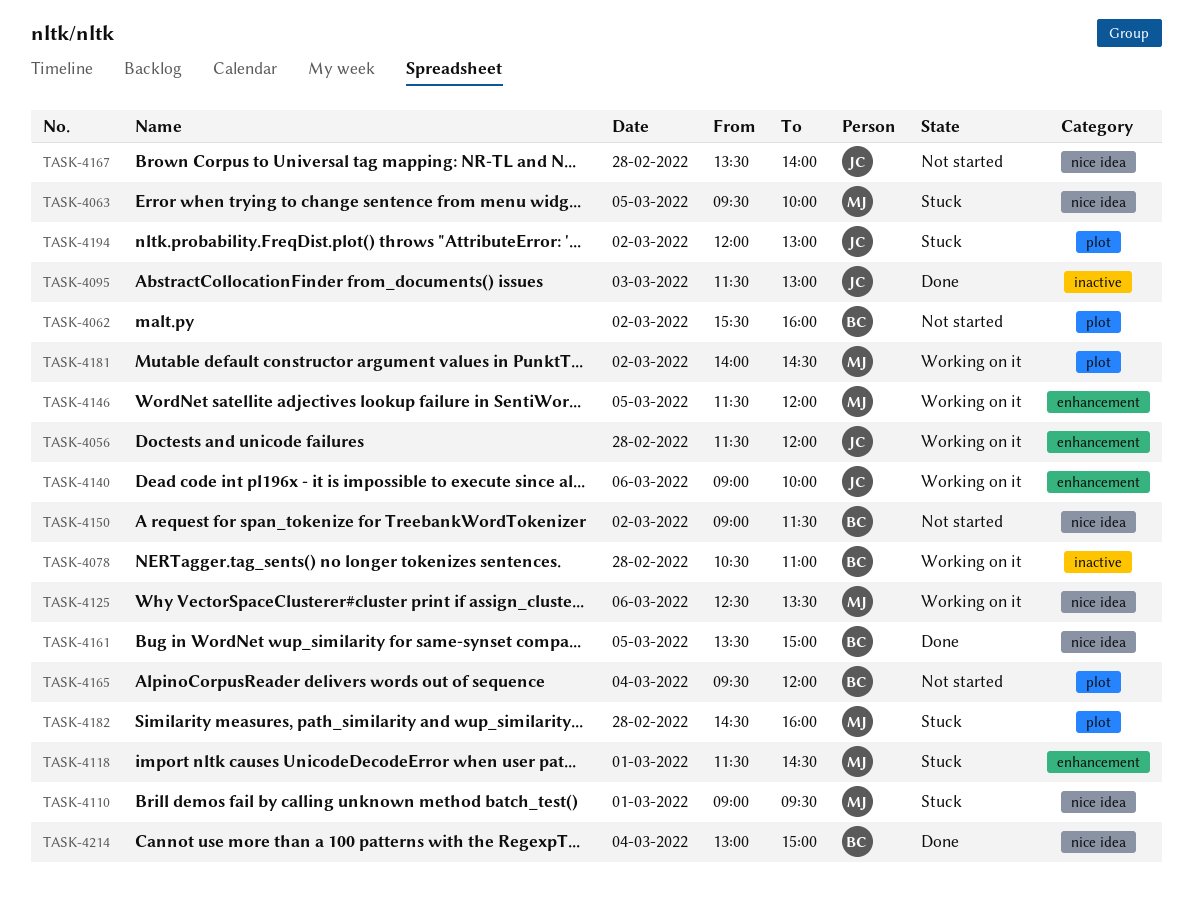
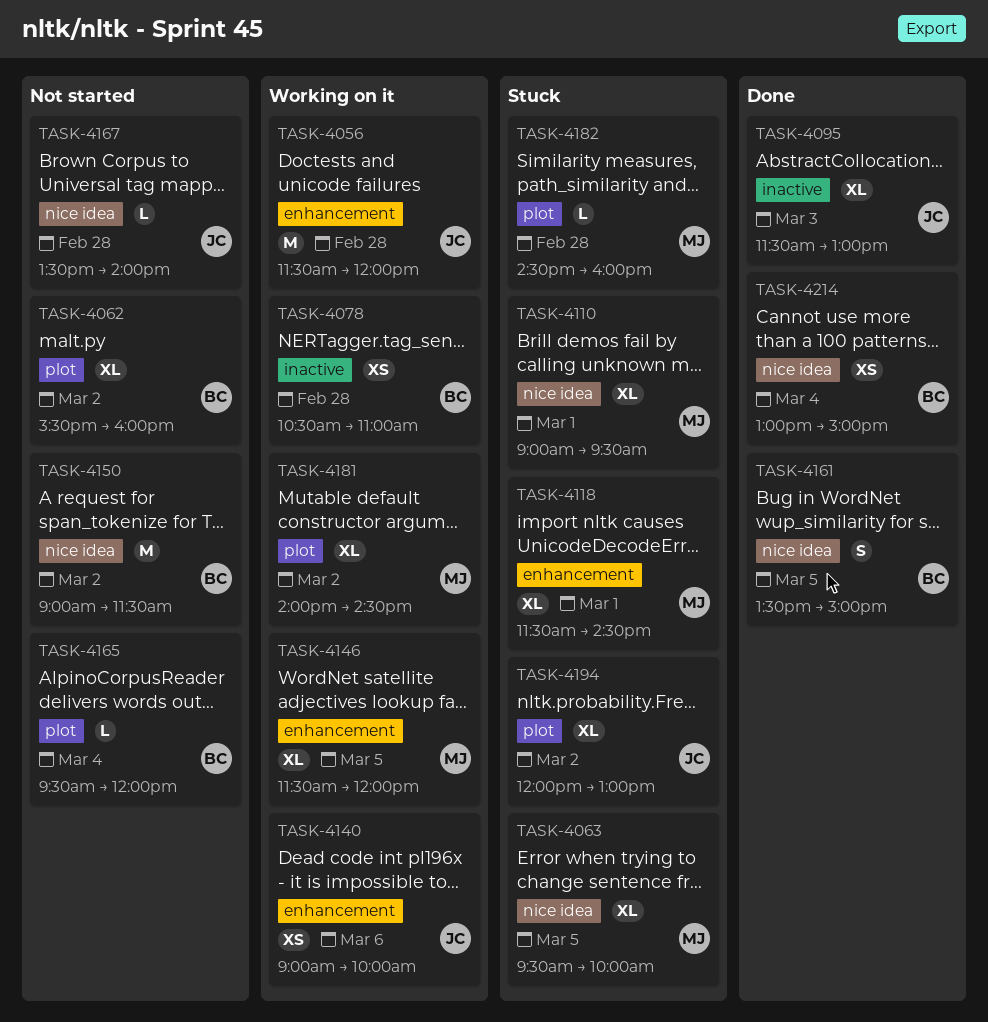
TASK-4125: present -> none

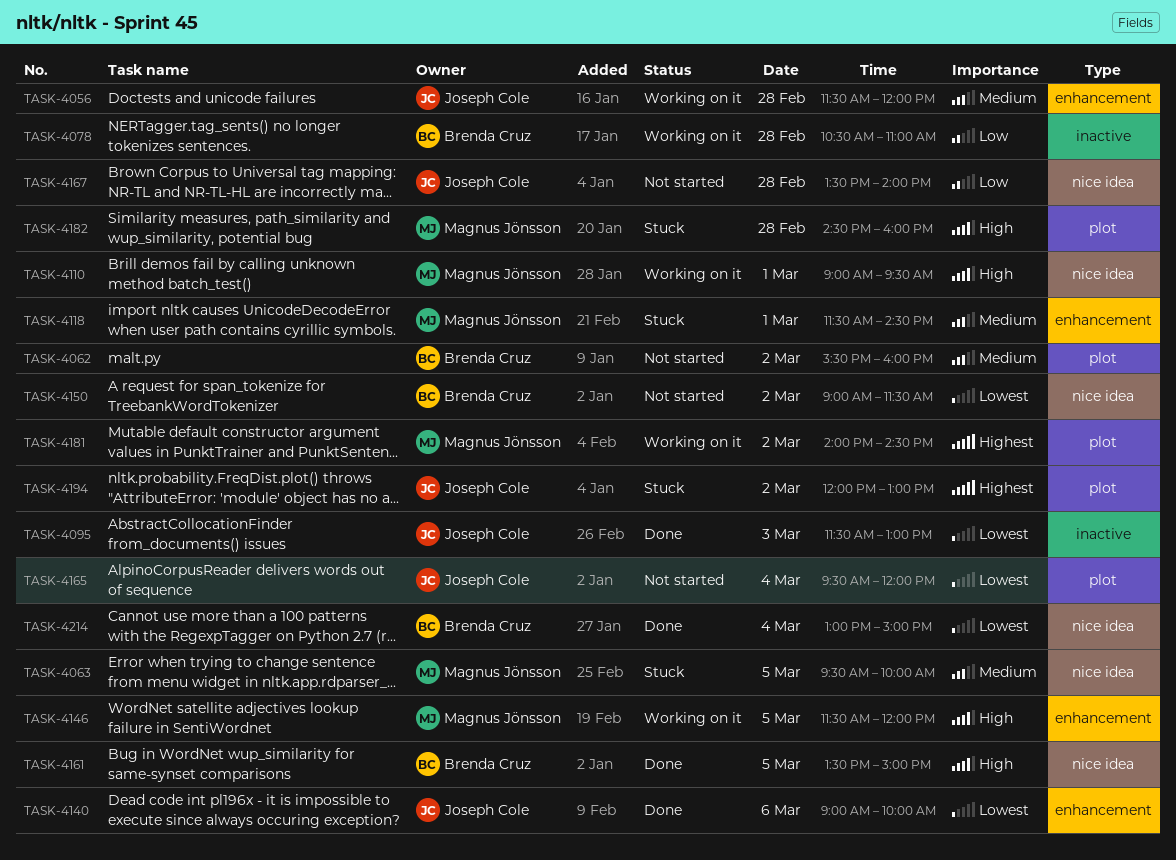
TASK-4110, status: Stuck -> Working on it
TASK-4140, status: Working on it -> Done
TASK-4165, owner: Brenda Cruz -> Joseph Cole

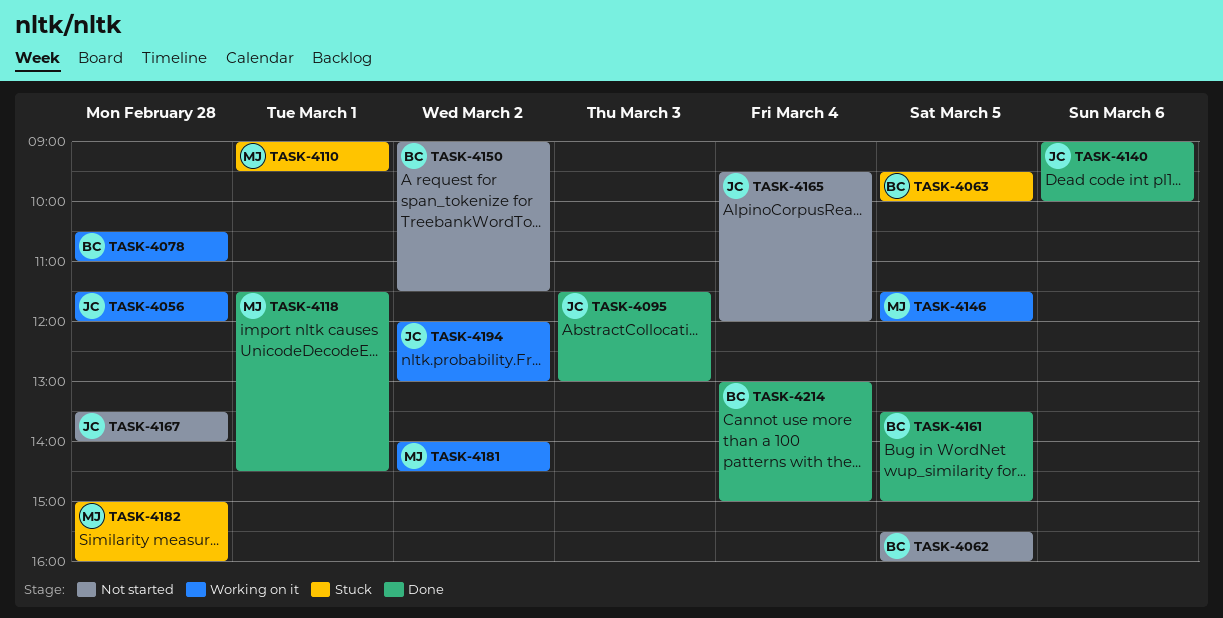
TASK-4062, day: Mar 2 -> Mar 5
TASK-4063, owner: Magnus Jönsson -> Brenda Cruz
TASK-4110, status: Working on it -> Stuck
TASK-4118, status: Stuck -> Done
TASK-4182, begins: 14:30 -> 15:00
TASK-4194, status: Stuck -> Working on it

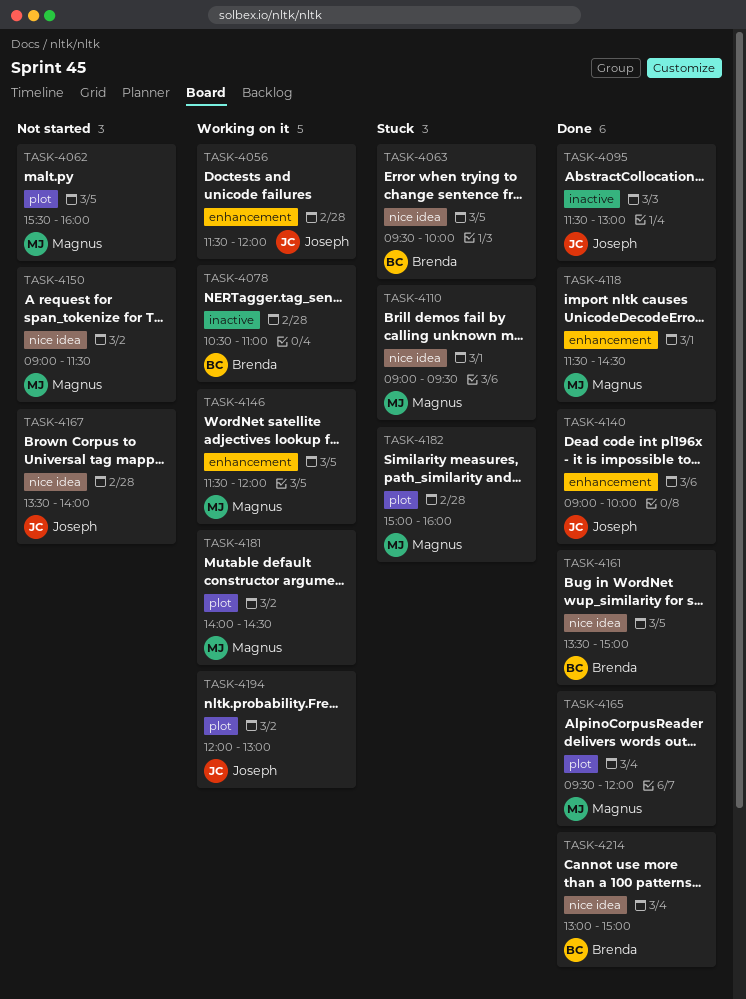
TASK-4062, owner: Brenda -> Magnus
TASK-4150, owner: Brenda -> Magnus
TASK-4165, status: Not started -> Done
TASK-4165, owner: Joseph -> Magnus

